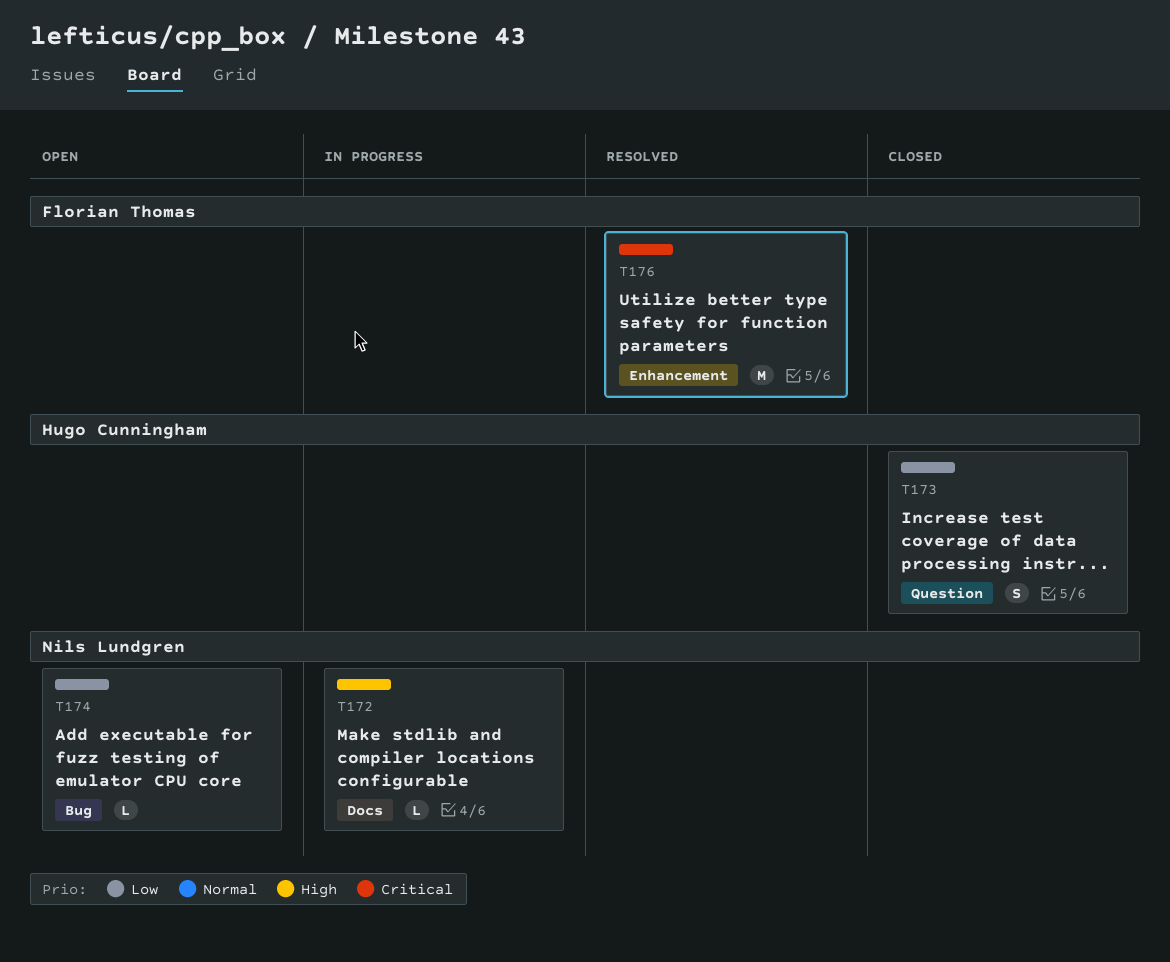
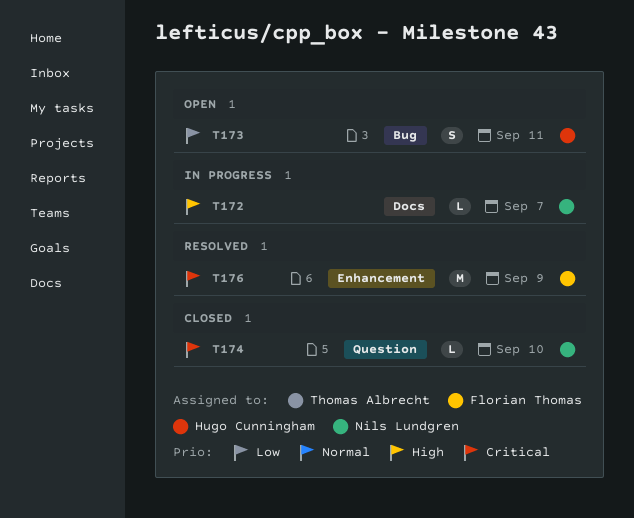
T173, status: Closed -> Open
T173, label: Question -> Bug
T174, status: Open -> Closed
T174, priority: Low -> Critical
T174, label: Bug -> Question

